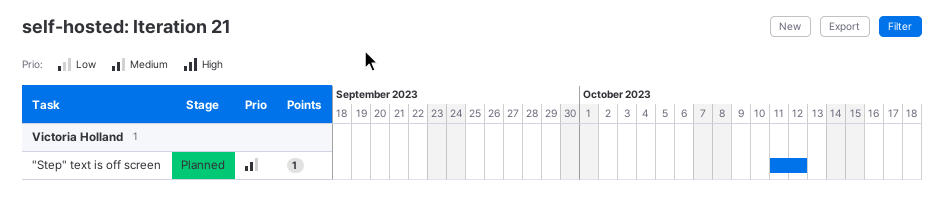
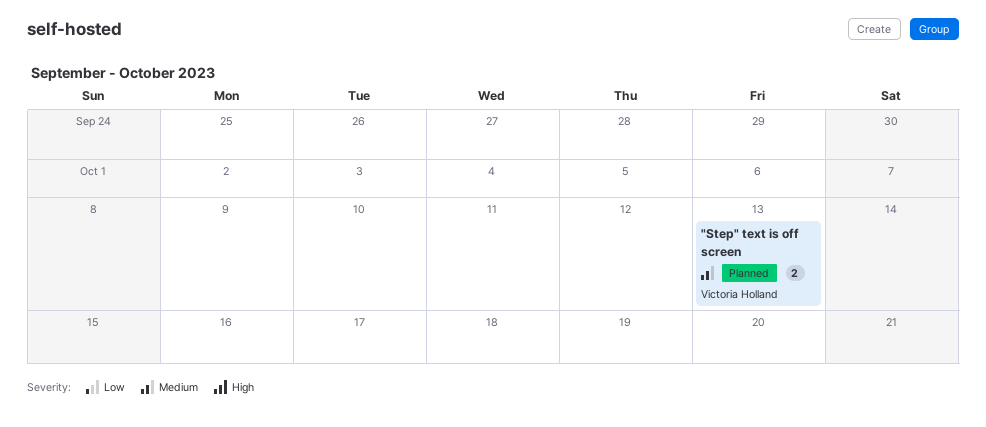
"Step" text is off screen, estimate: 1 -> 2
"Step" text is off screen, due: Oct 12 -> Oct 13

